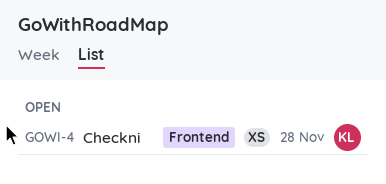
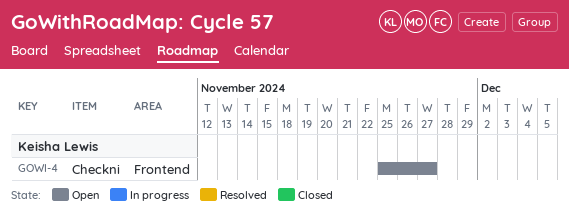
GOWI-4, due: Nov 28 -> Nov 27

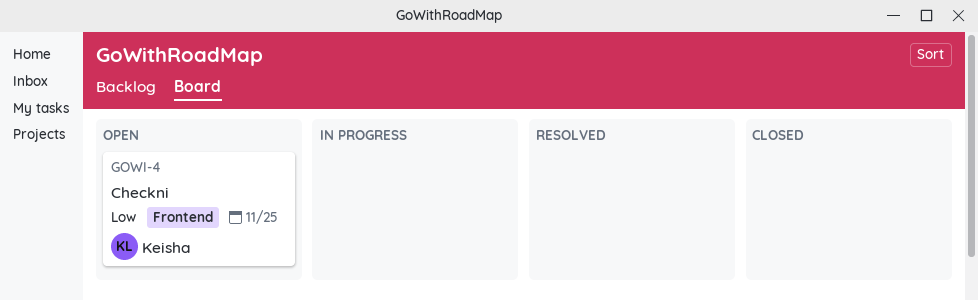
GOWI-4, due: Nov 27 -> Nov 25

